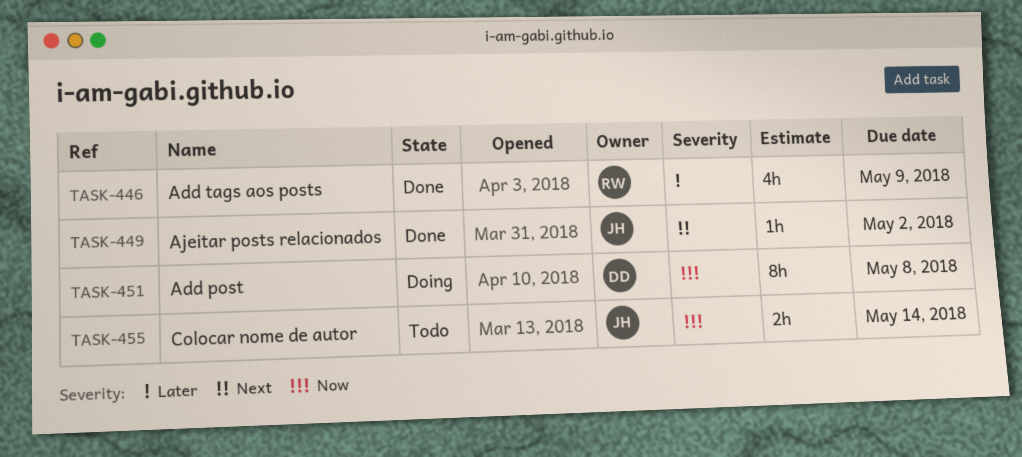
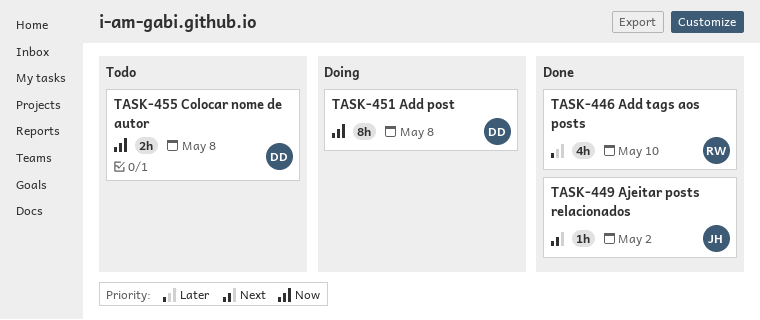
TASK-446, due: May 9 -> May 10
TASK-455, owner: JH -> DD
TASK-455, due: May 14 -> May 8

